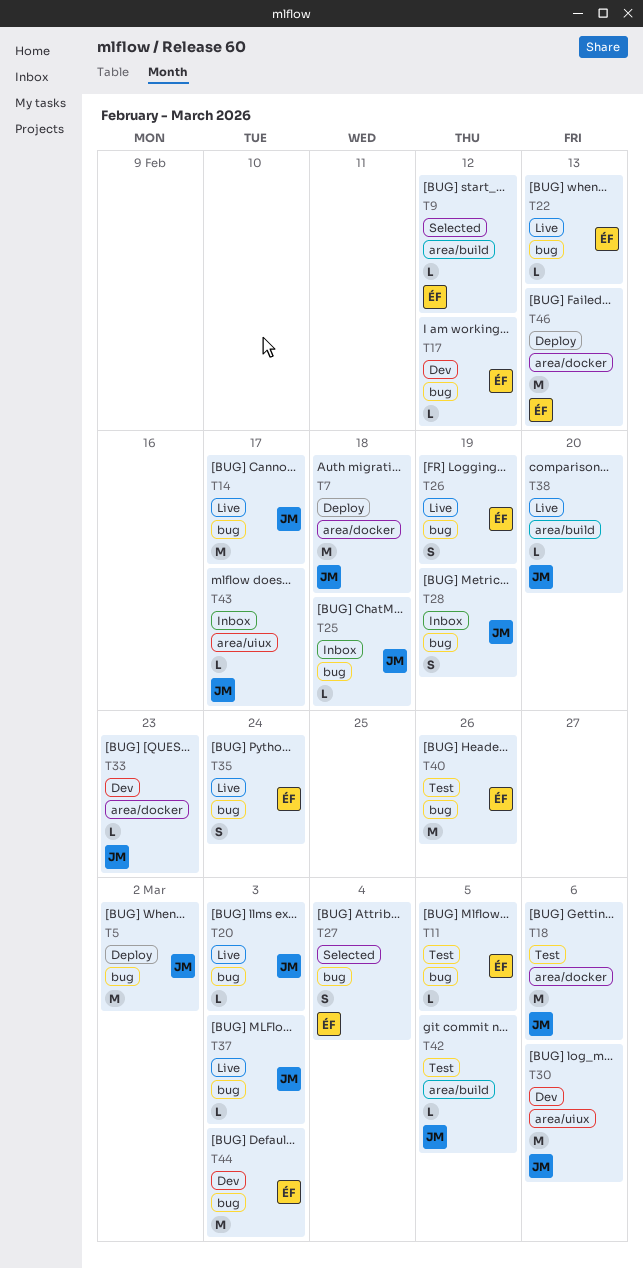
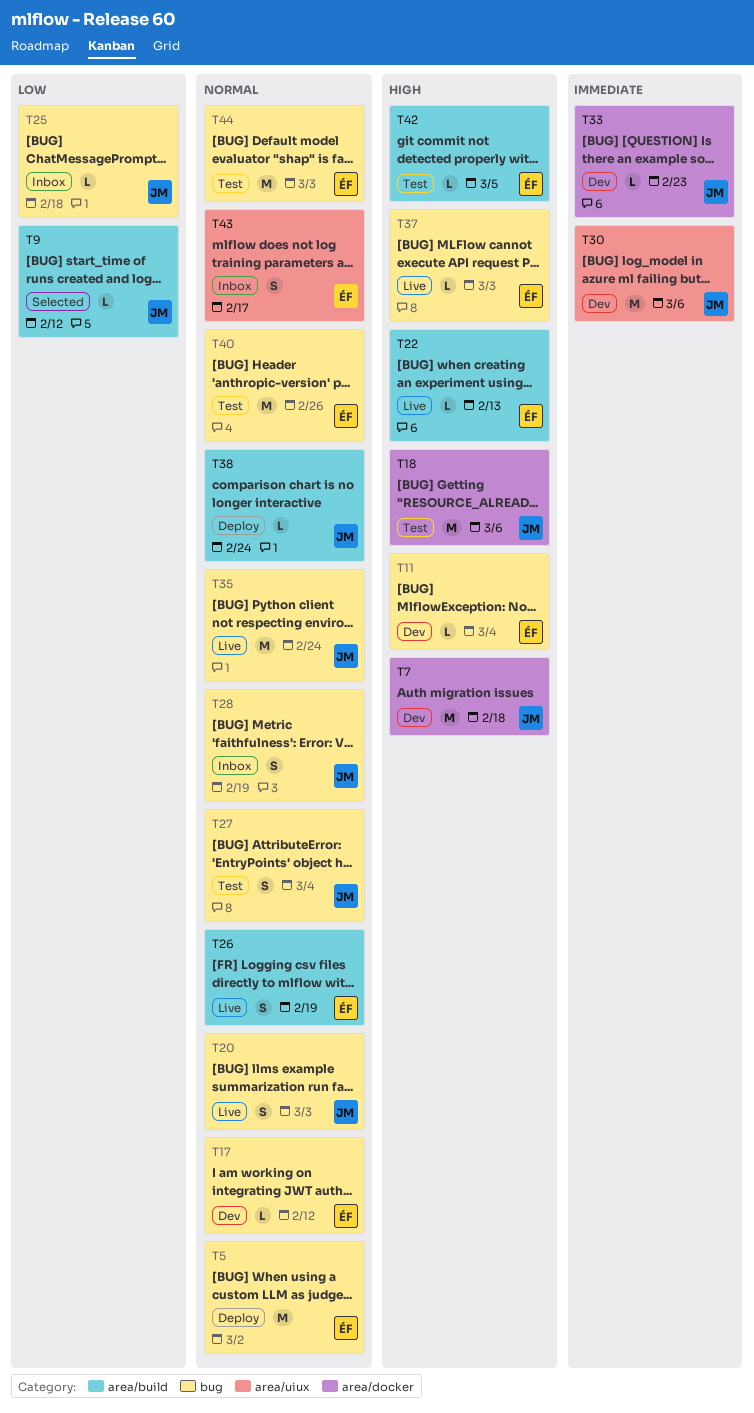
T5, owner: JM -> ÉF
T7, status: Deploy -> Dev
T9, owner: ÉF -> JM
T11, status: Test -> Dev
T11, due: Mar 5 -> Mar 4
T14: present -> none
T20, estimate: L -> S
T22, label: bug -> area/build
T26, label: bug -> area/build
T27, status: Selected -> Test
T27, owner: ÉF -> JM
T35, owner: ÉF -> JM
T35, estimate: S -> M
T37, owner: JM -> ÉF
T38, status: Live -> Deploy
T38, due: Feb 20 -> Feb 24
T42, owner: JM -> ÉF
T43, owner: JM -> ÉF
T43, estimate: L -> S
T44, status: Dev -> Test
T46: present -> none

